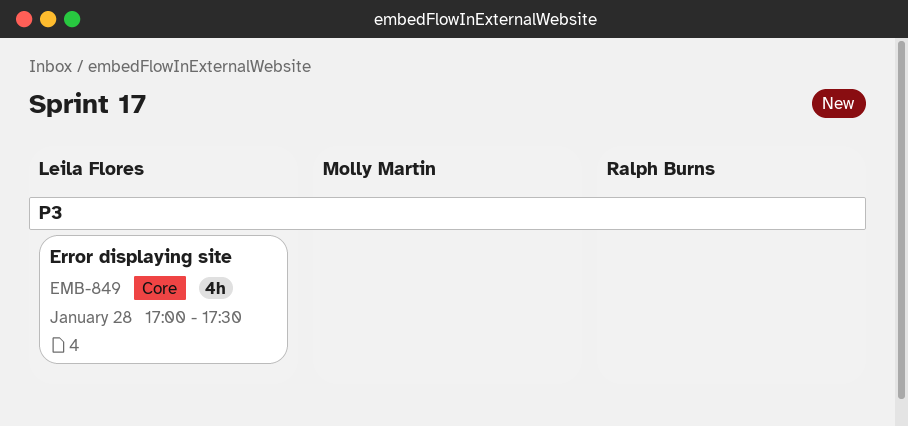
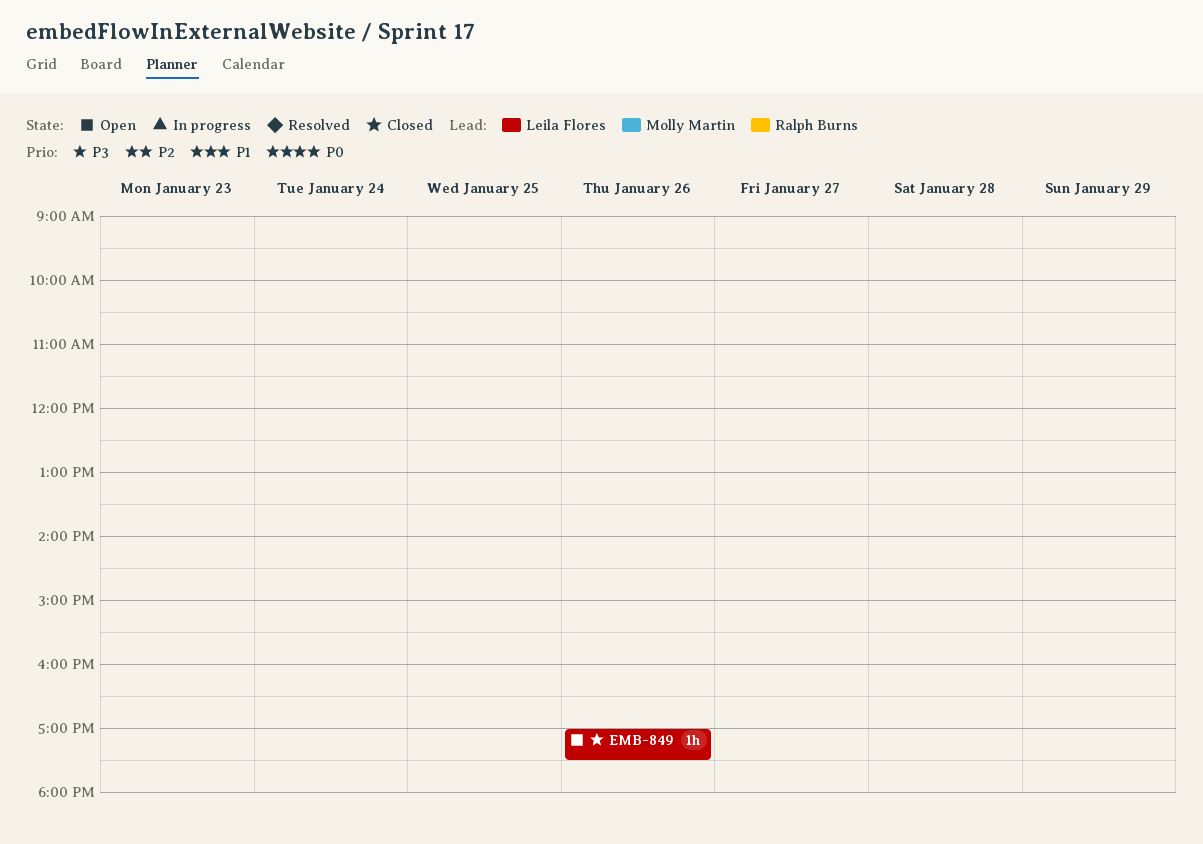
EMB-849, estimate: 4h -> 1h
EMB-849, day: Jan 28 -> Jan 26

